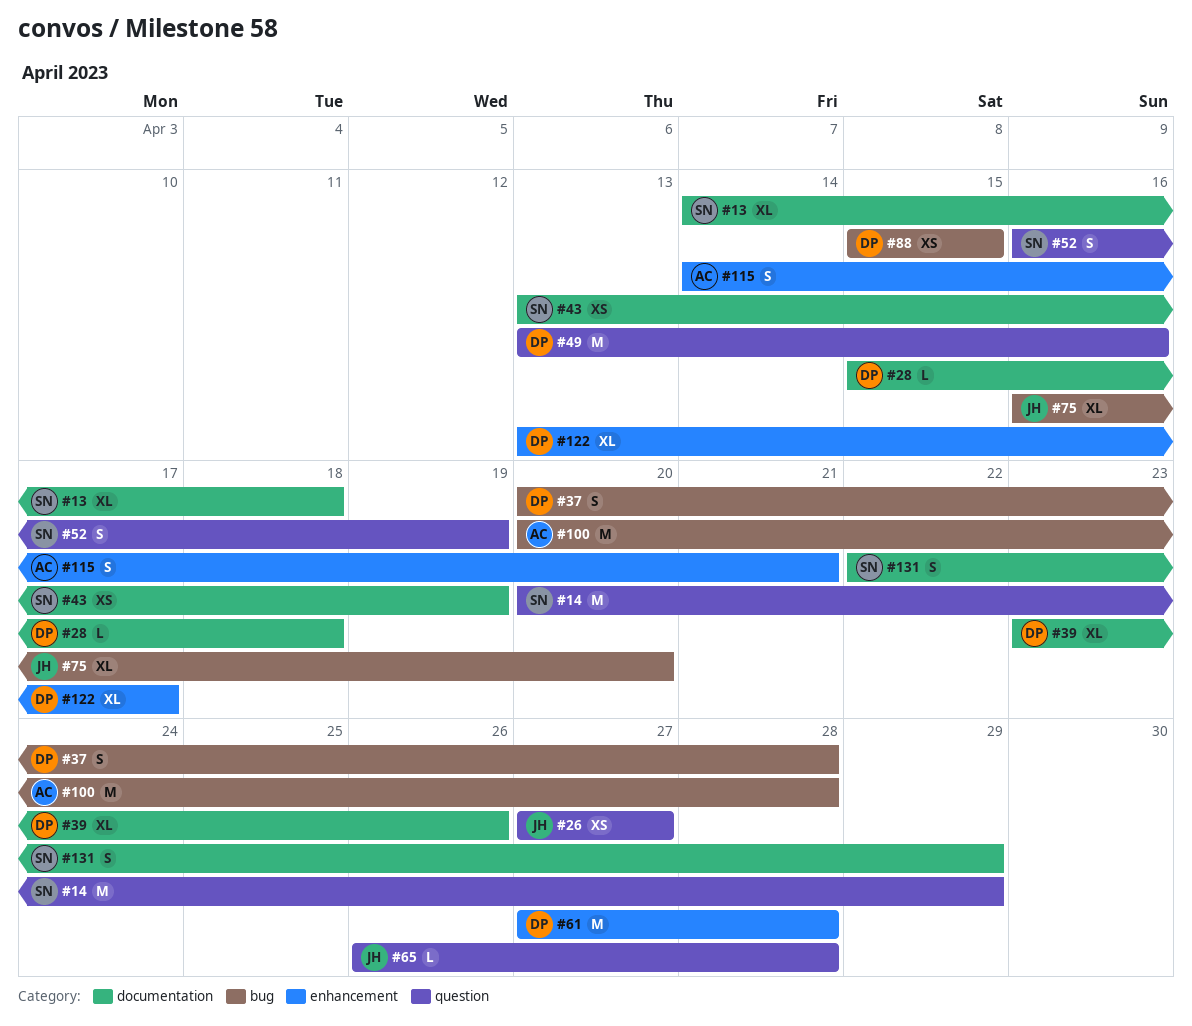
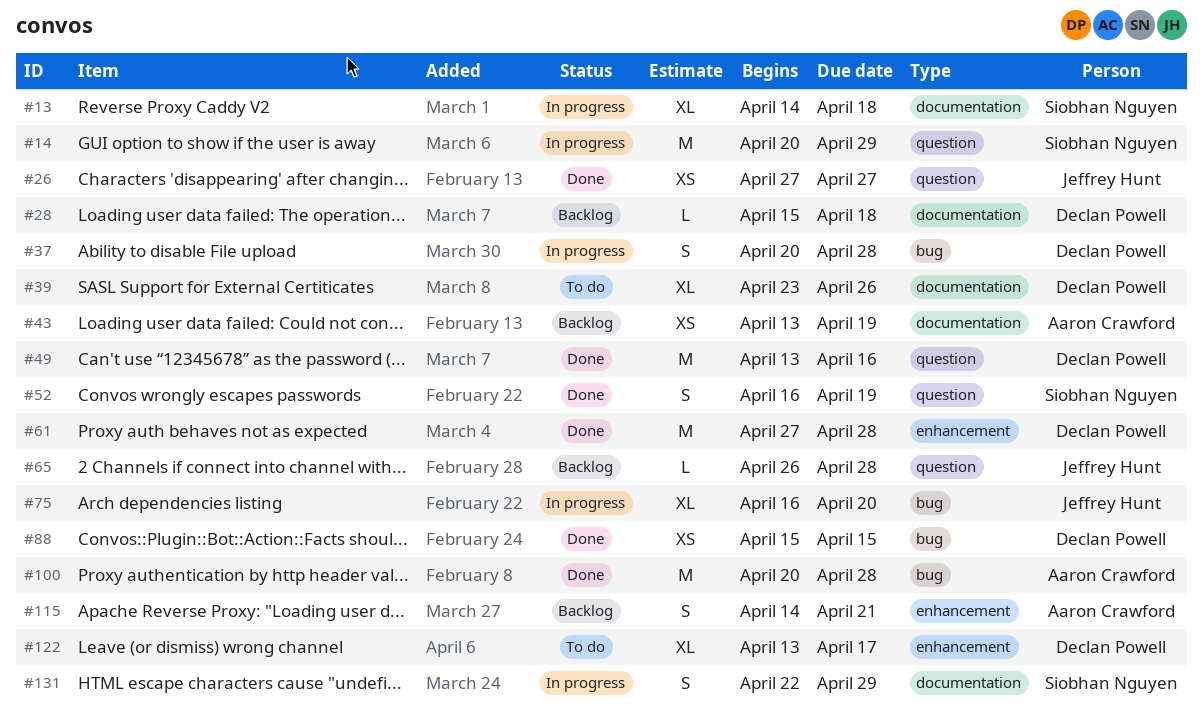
#43, owner: Siobhan Nguyen -> Aaron Crawford

